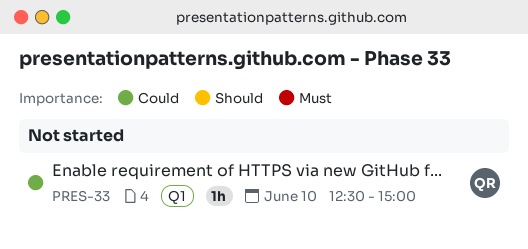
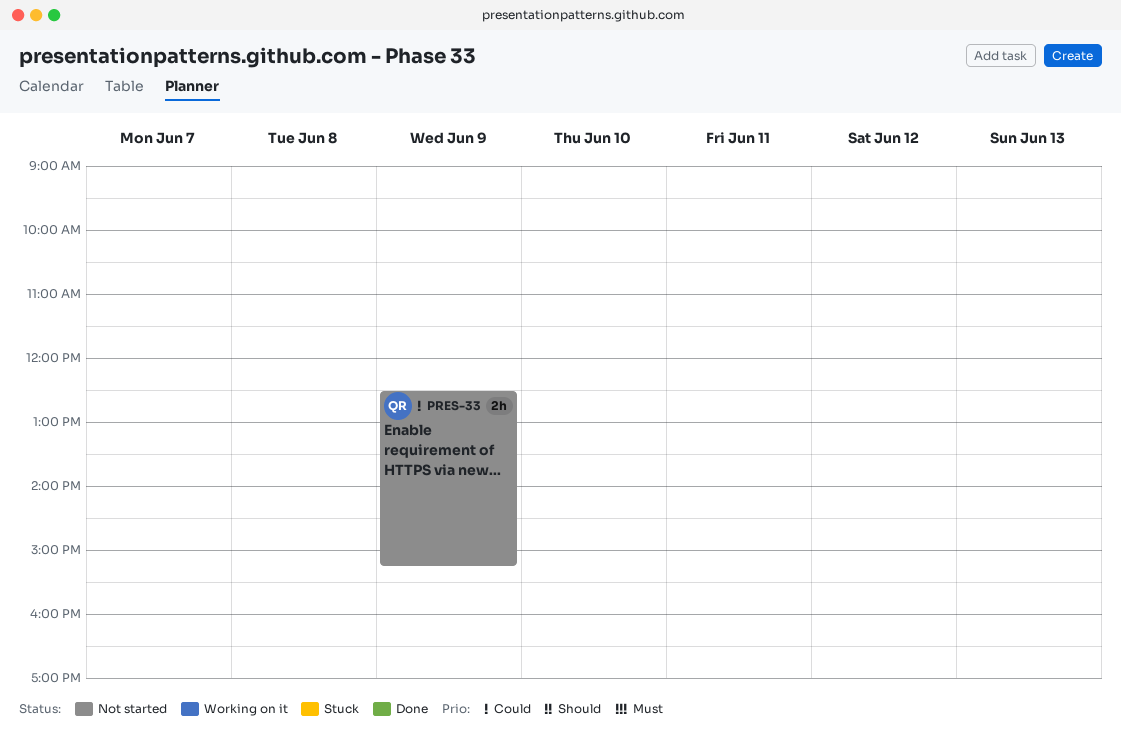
PRES-33, estimate: 1h -> 2h
PRES-33, day: Jun 10 -> Jun 9
PRES-33, ends: 15:00 -> 15:15

